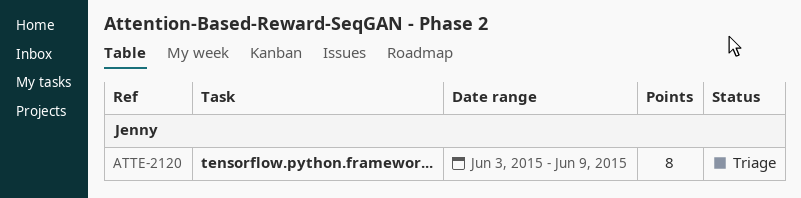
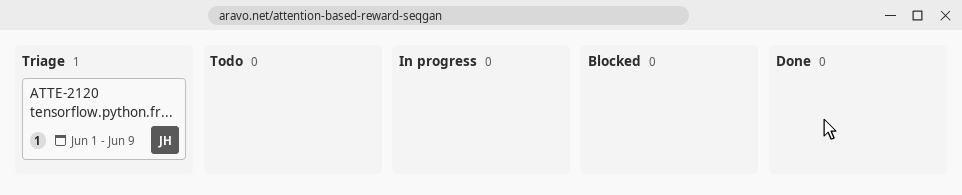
ATTE-2120, estimate: 8 -> 1
ATTE-2120, start: Jun 3 -> Jun 1

